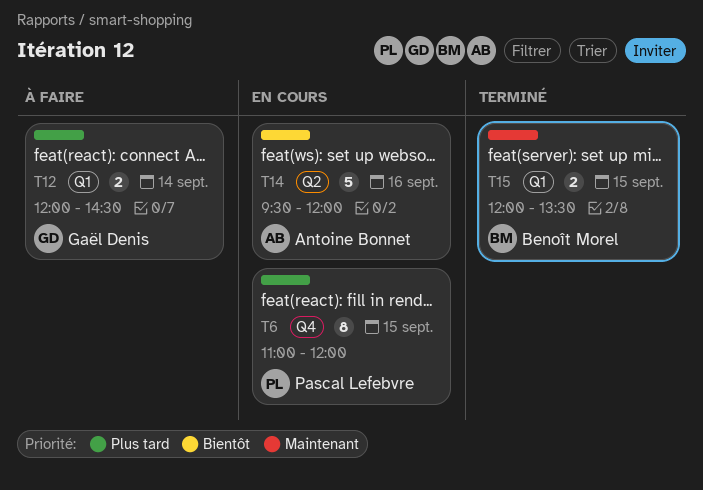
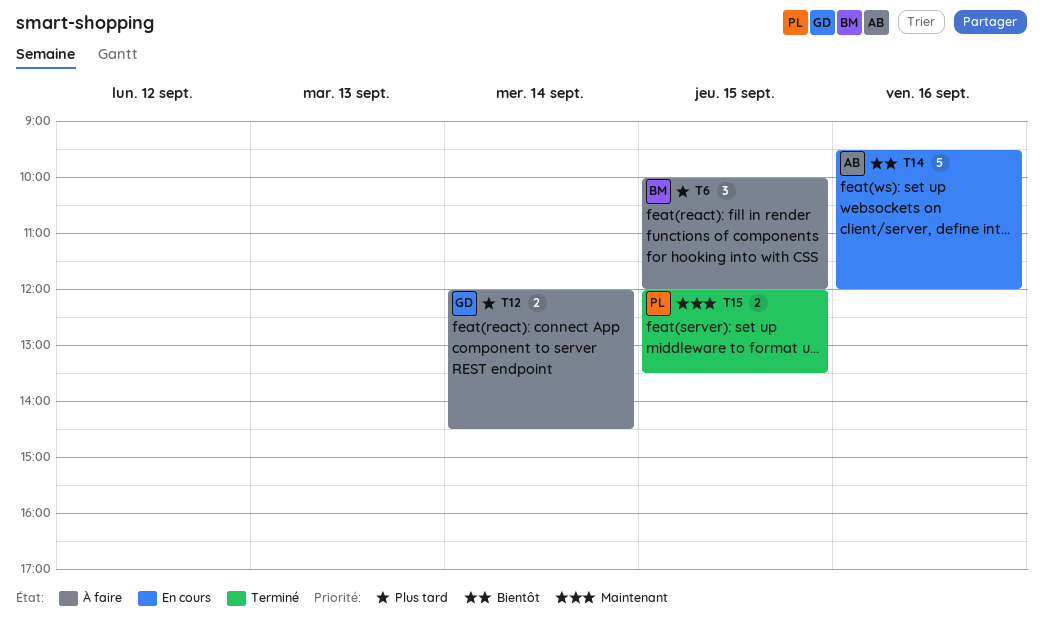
T6, status: En cours -> À faire
T6, owner: Pascal Lefebvre -> Benoît Morel
T6, estimate: 8 -> 3
T6, begins: 11:00 -> 10:00
T15, owner: Benoît Morel -> Pascal Lefebvre

